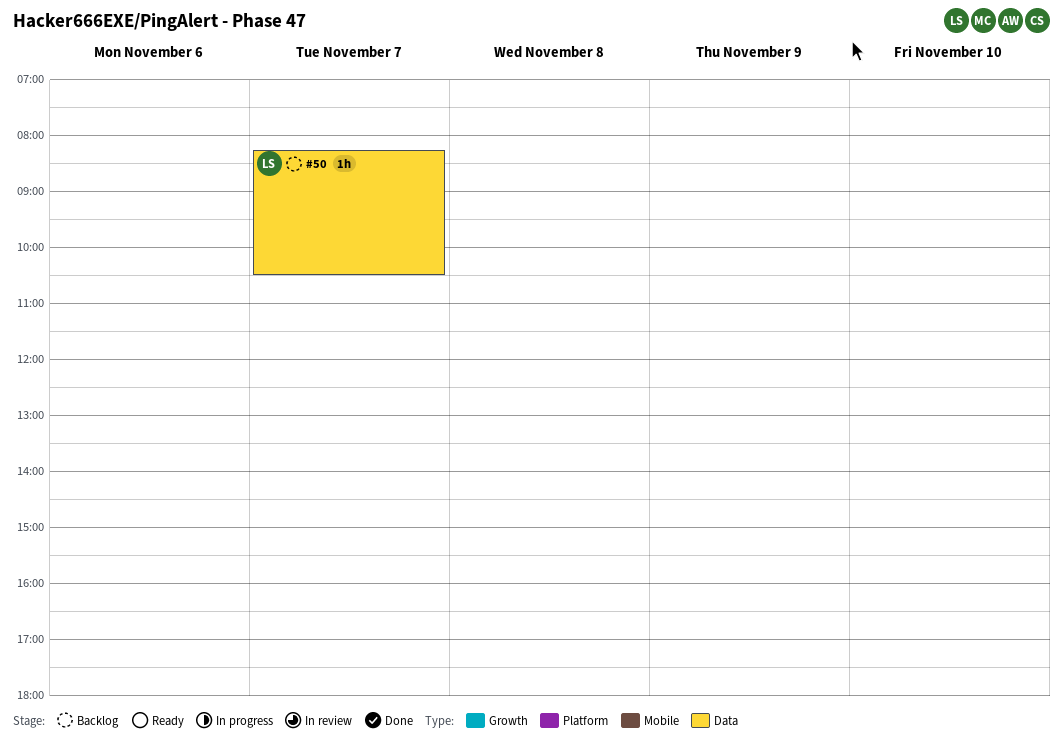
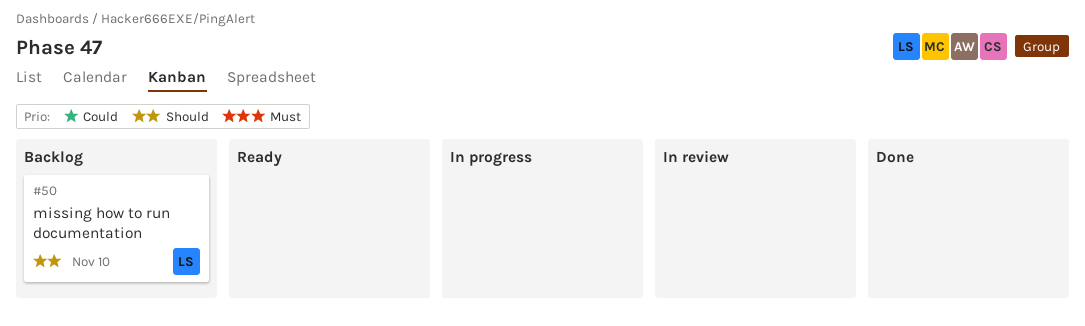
#50, day: Nov 7 -> Nov 10

